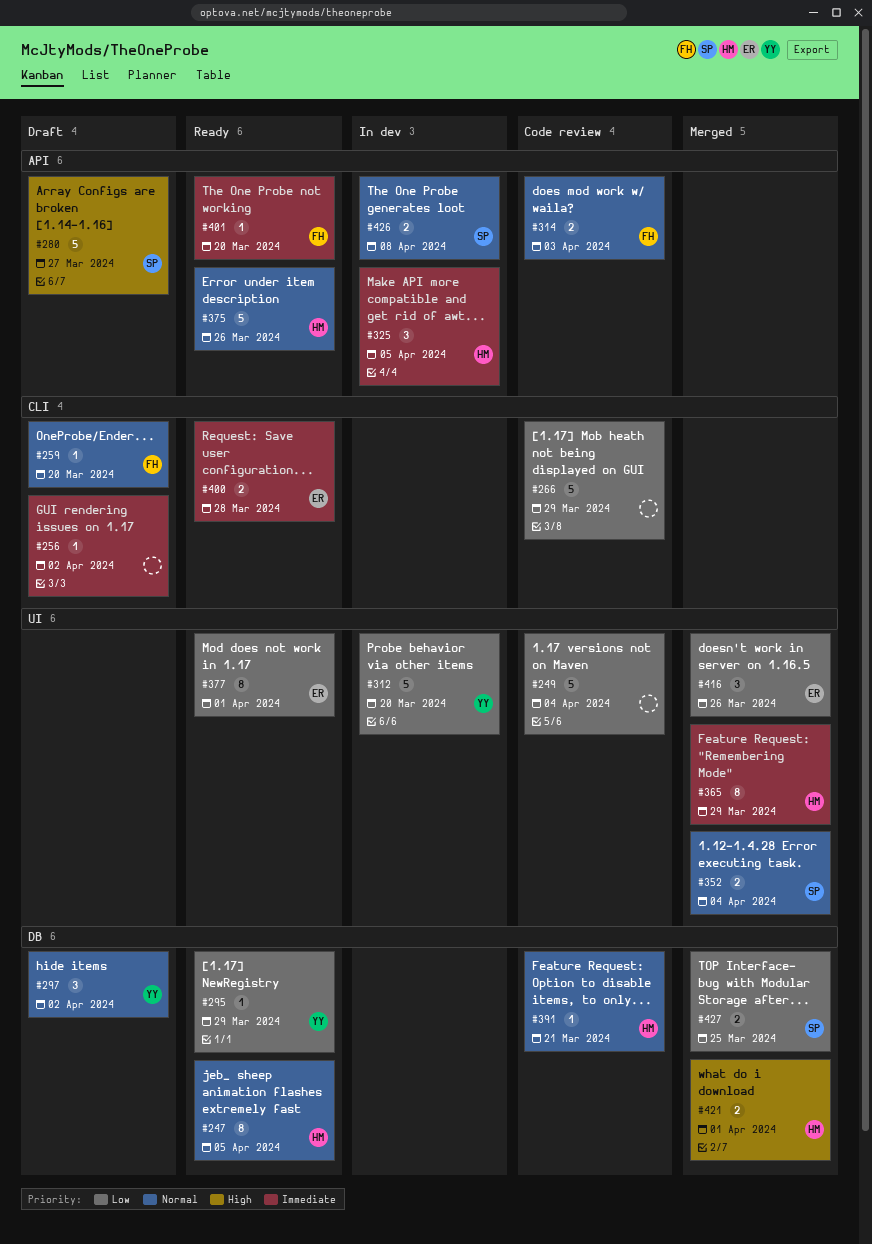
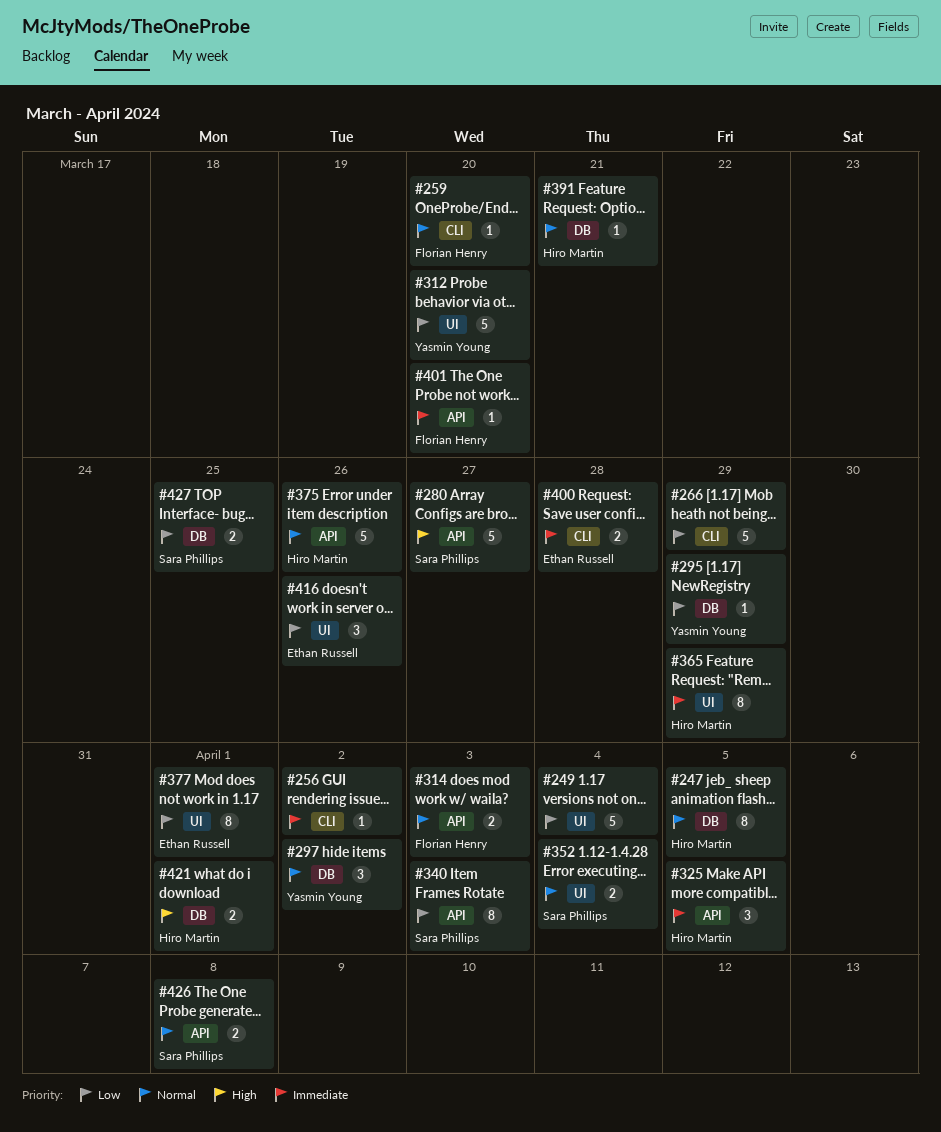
#340: none -> present

